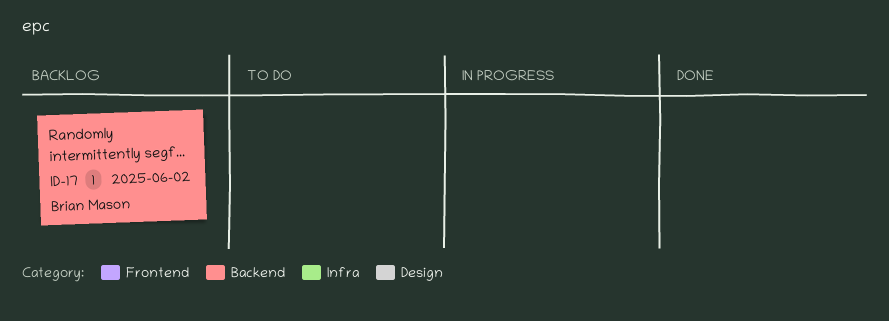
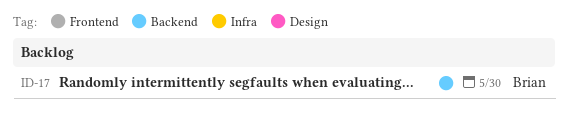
ID-17, due: Jun 2 -> May 30

